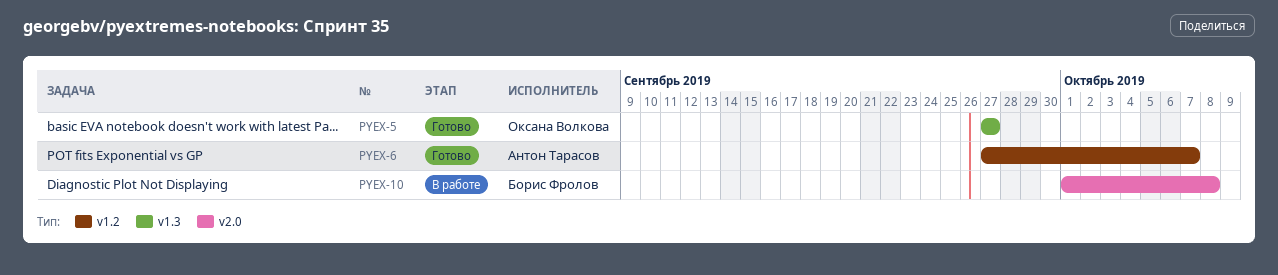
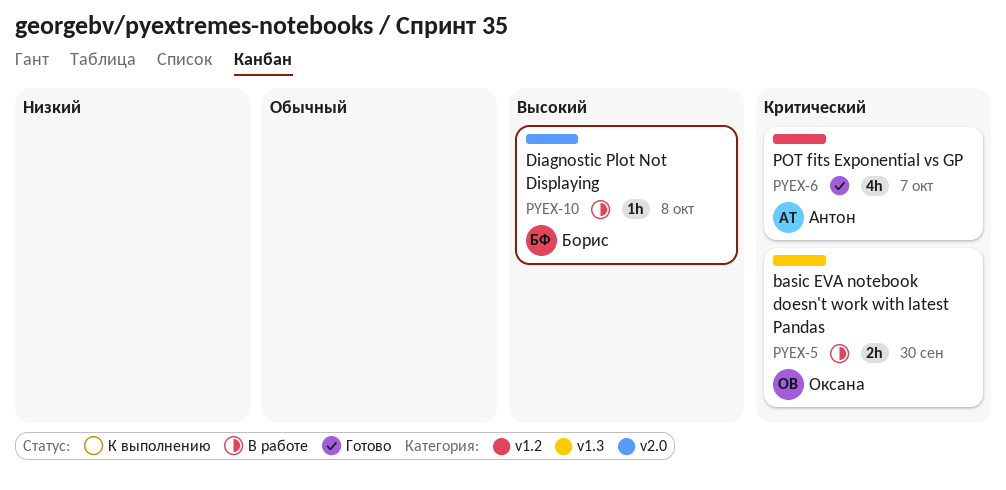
PYEX-5, status: Готово -> В работе
PYEX-5, due: Sep 27 -> Sep 30

